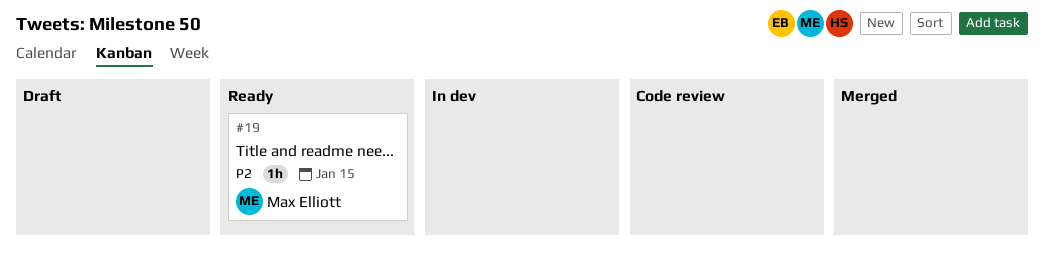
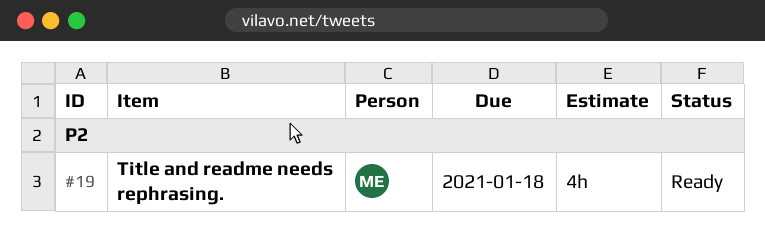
#19, estimate: 1h -> 4h
#19, due: Jan 15 -> Jan 18

